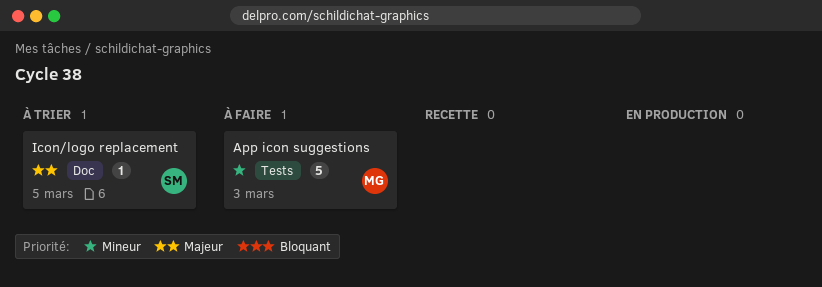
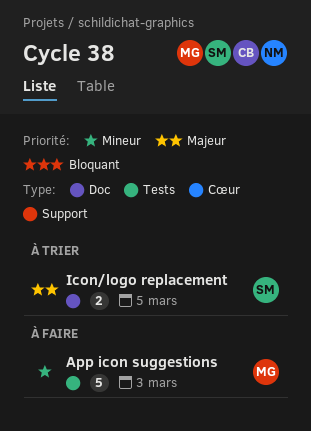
Icon/logo replacement, estimate: 1 -> 2

